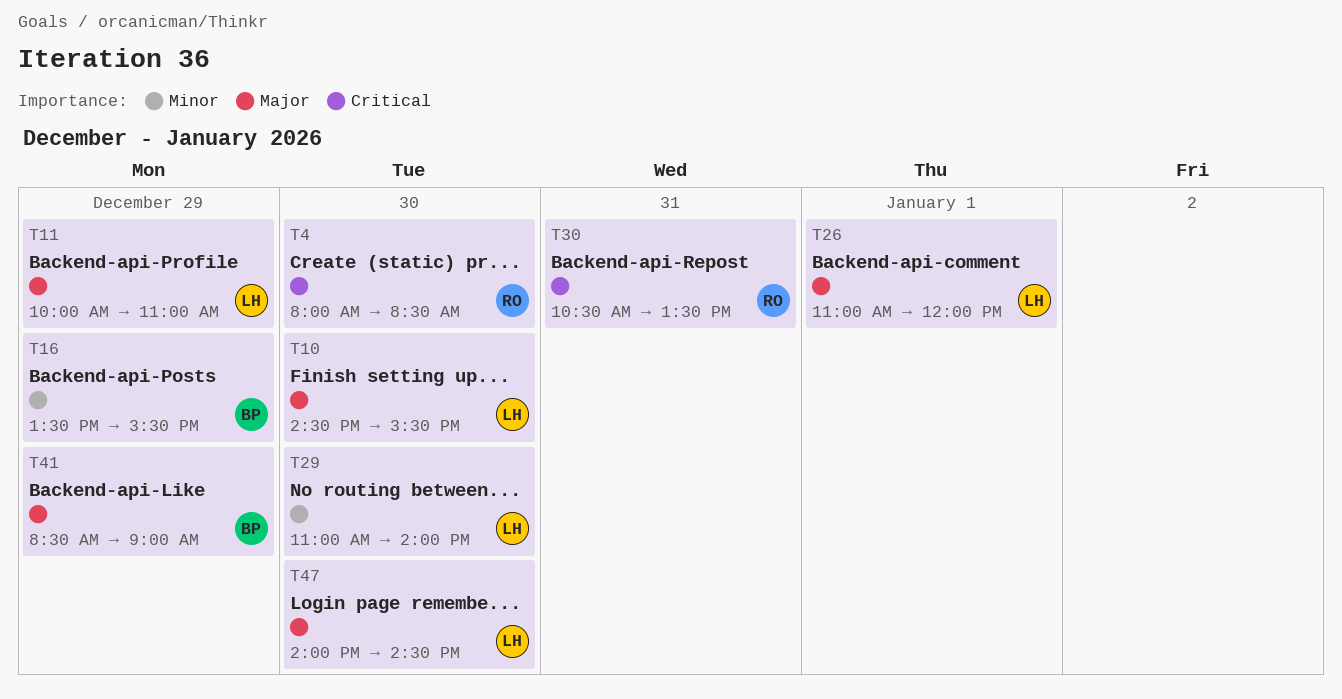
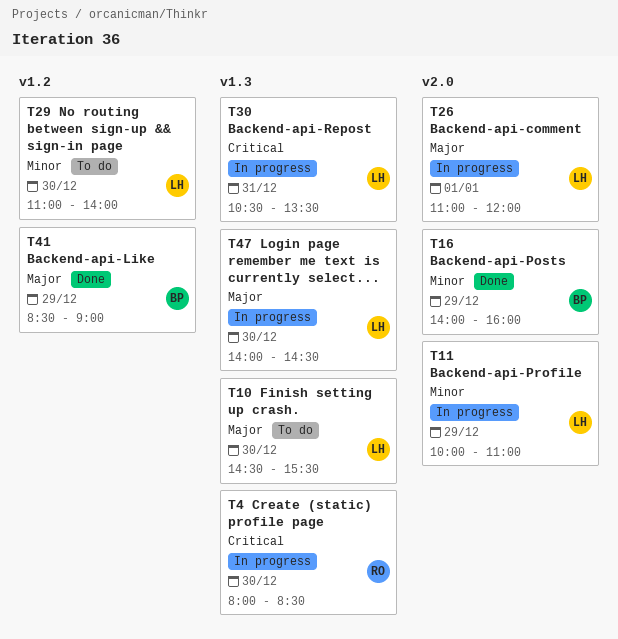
T11, priority: Major -> Minor
T16, begins: 13:30 -> 14:00
T16, ends: 15:30 -> 16:00
T30, owner: RO -> LH

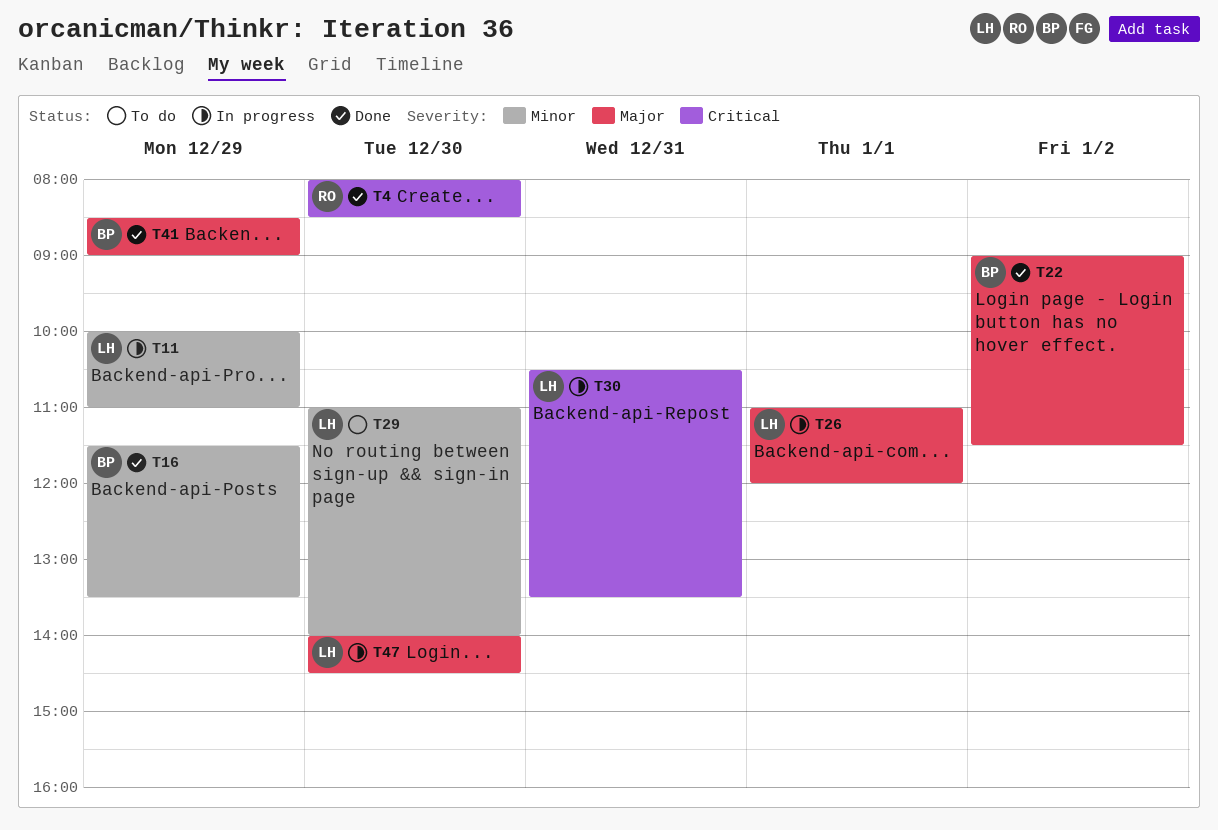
T4, status: In progress -> Done
T10: present -> none
T16, begins: 14:00 -> 11:30
T16, ends: 16:00 -> 13:30
T22: none -> present

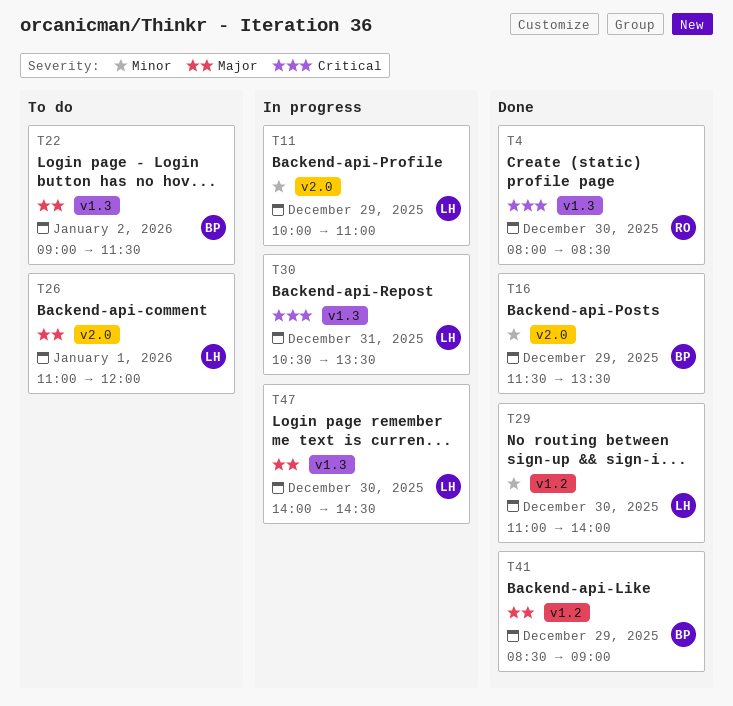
T22, status: Done -> To do
T26, status: In progress -> To do
T29, status: To do -> Done

